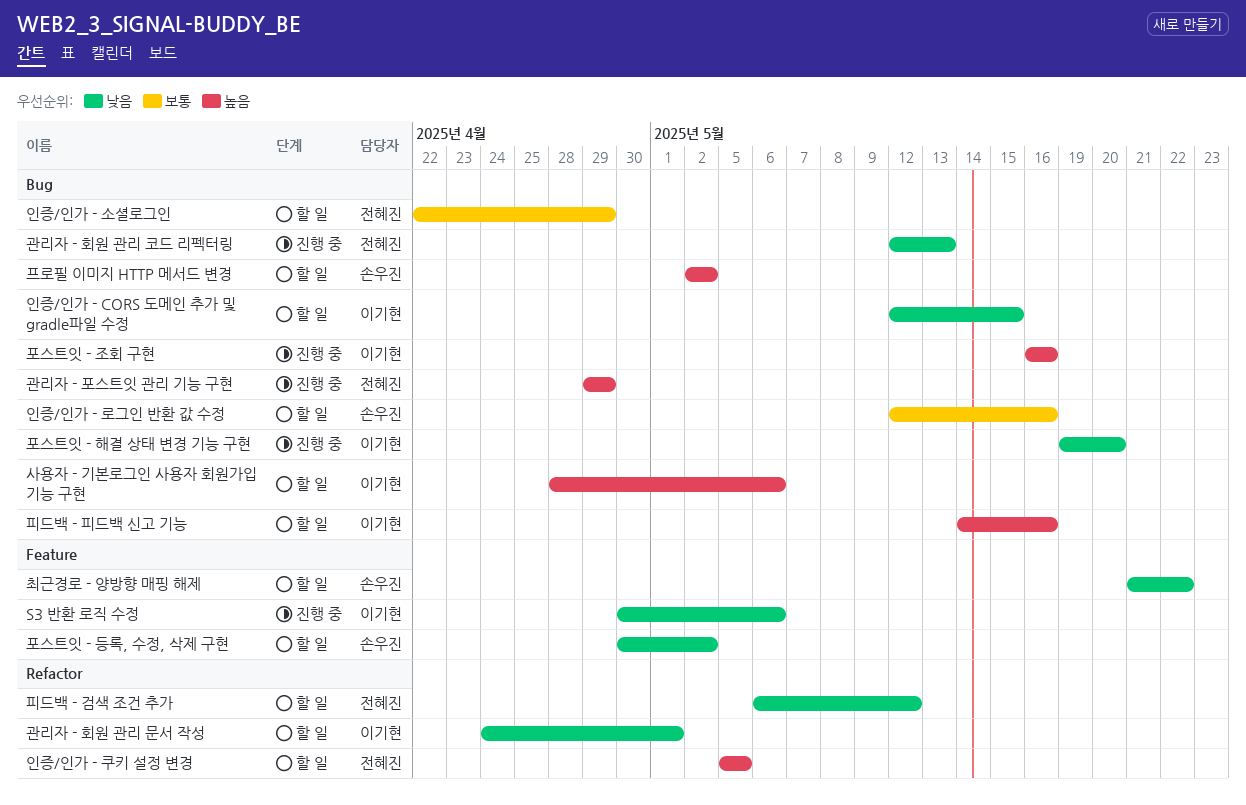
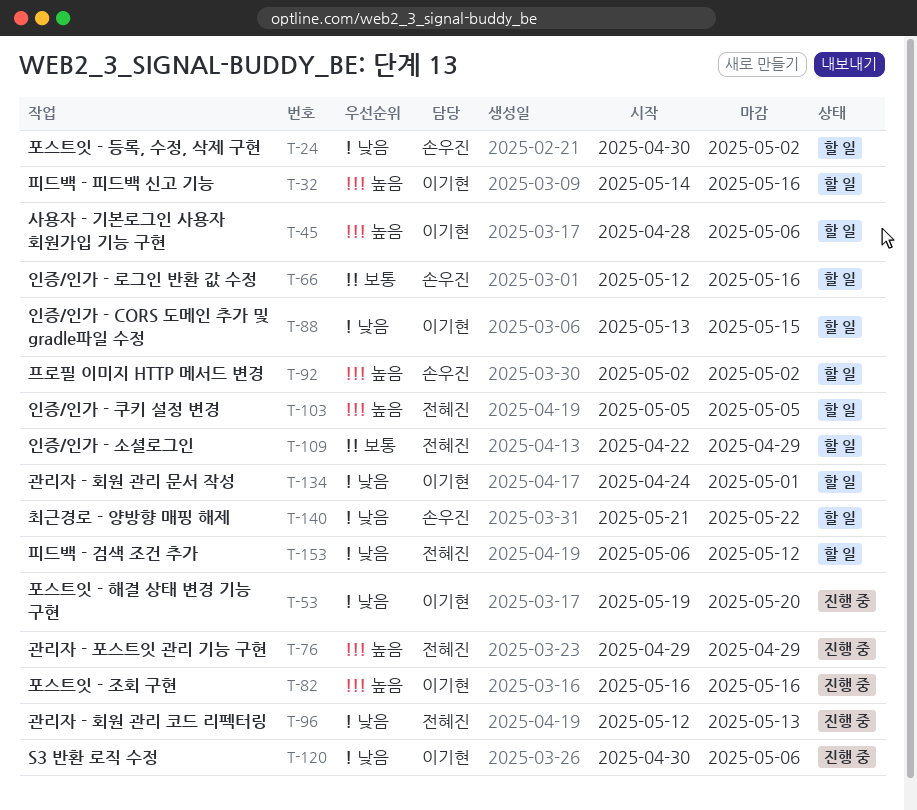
인증/인가 - CORS 도메인 추가 및 gradle파일 수정, start: May 12 -> May 13

